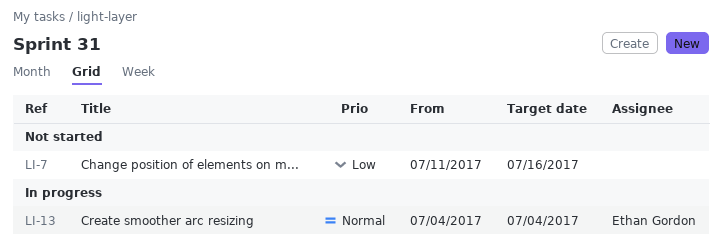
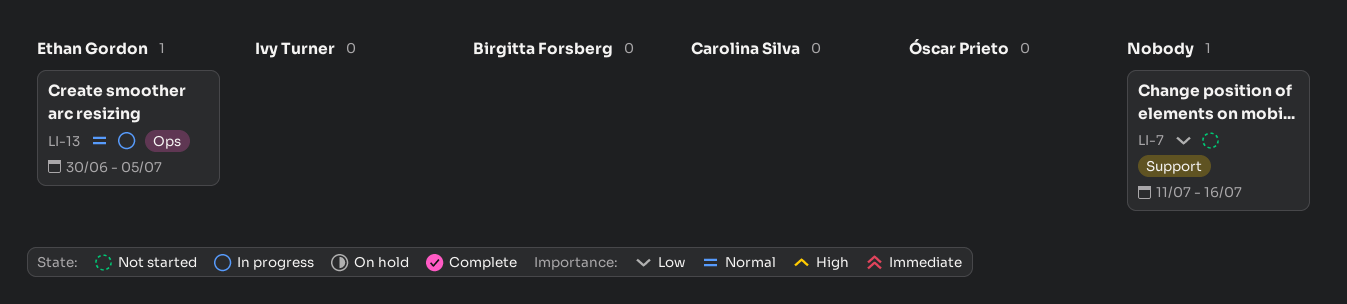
LI-13, start: Jul 4 -> Jun 30
LI-13, due: Jul 4 -> Jul 5

